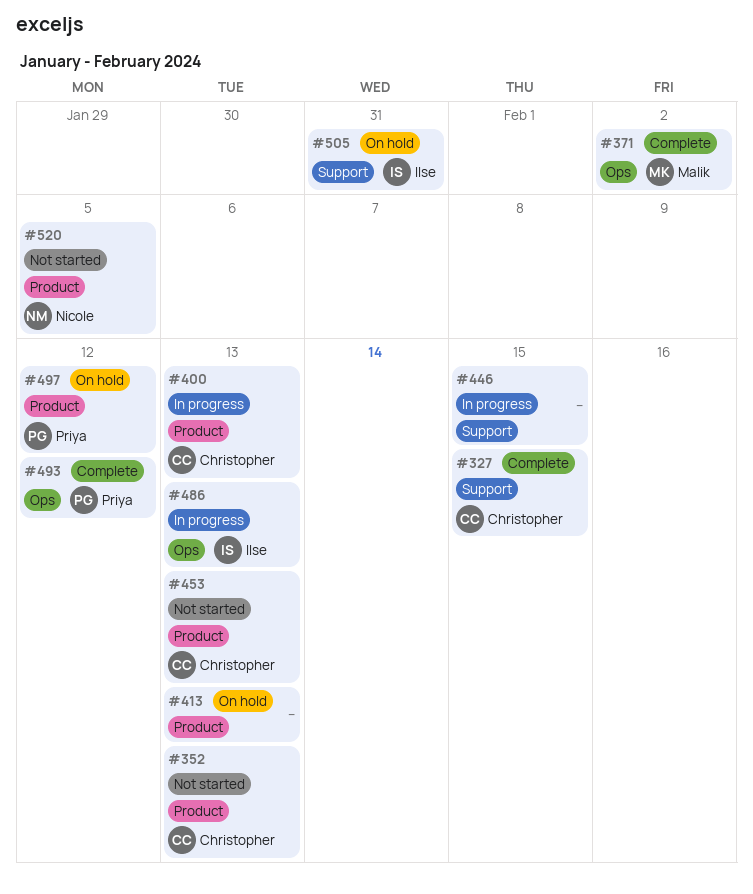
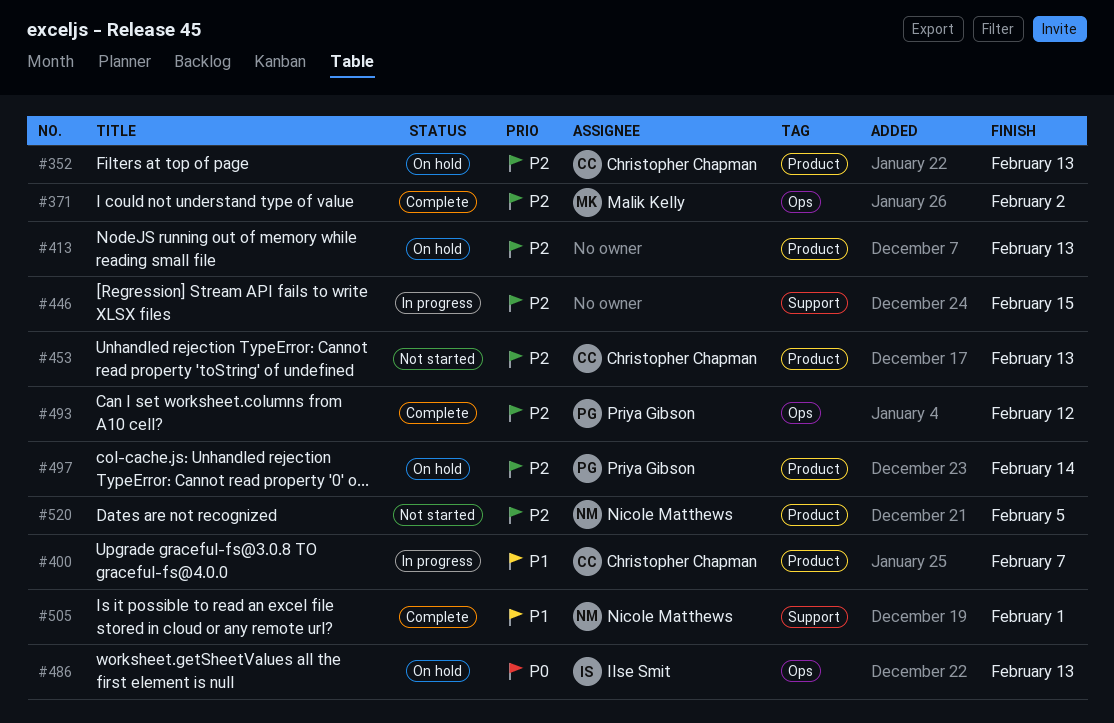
#327: present -> none
#352, status: Not started -> On hold
#400, due: Feb 13 -> Feb 7
#486, status: In progress -> On hold
#497, due: Feb 12 -> Feb 14
#505, status: On hold -> Complete
#505, owner: Ilse Smit -> Nicole Matthews
#505, due: Jan 31 -> Feb 1

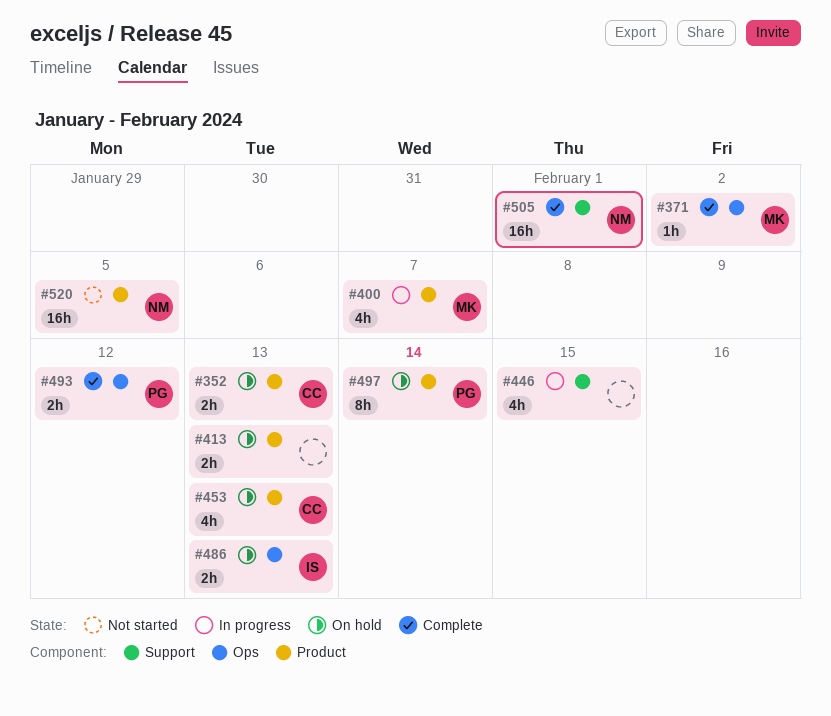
#400, owner: Christopher Chapman -> Malik Kelly
#453, status: Not started -> On hold

